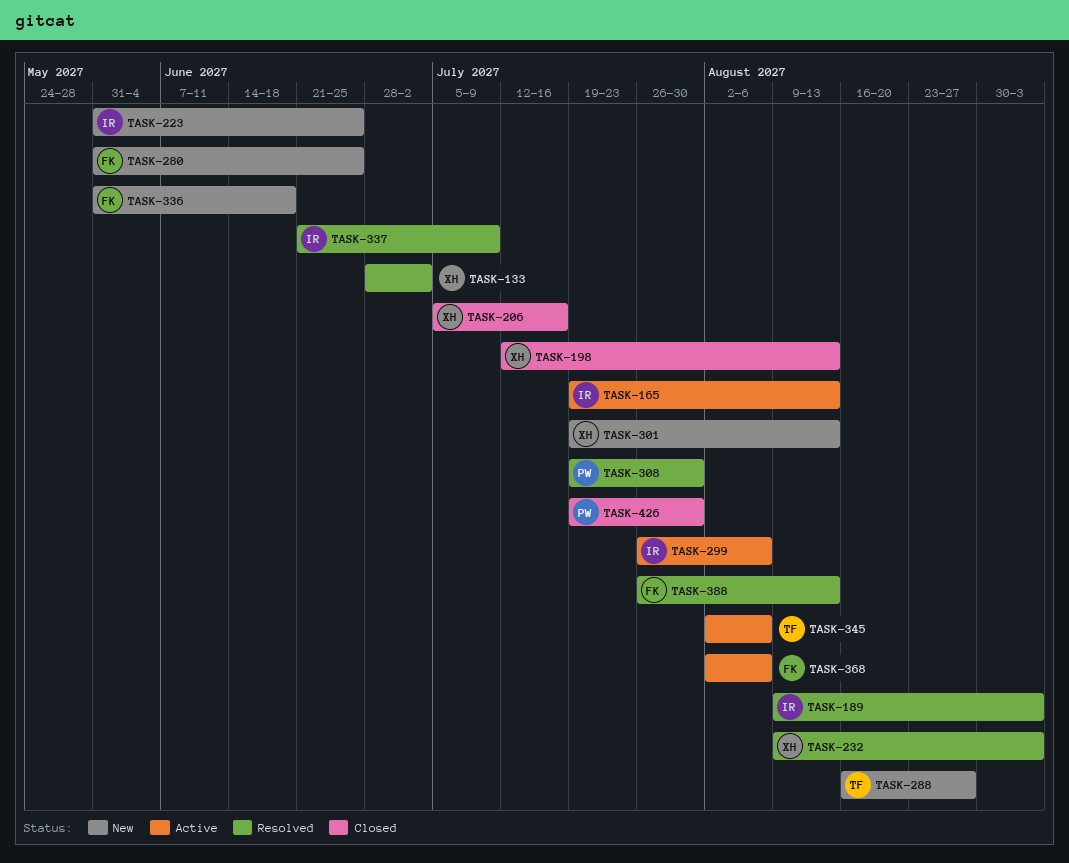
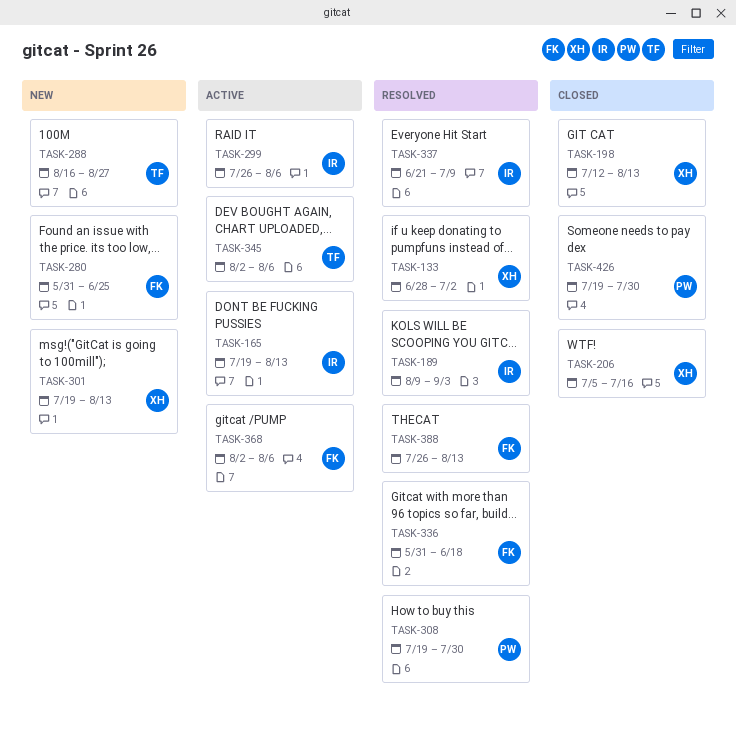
TASK-223: present -> none
TASK-232: present -> none
TASK-336, status: New -> Resolved

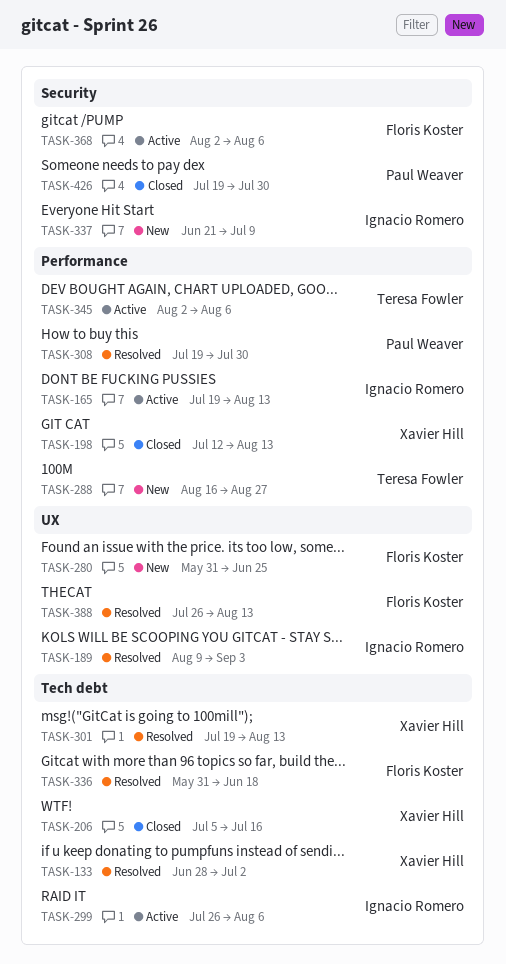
TASK-301, status: New -> Resolved
TASK-337, status: Resolved -> New

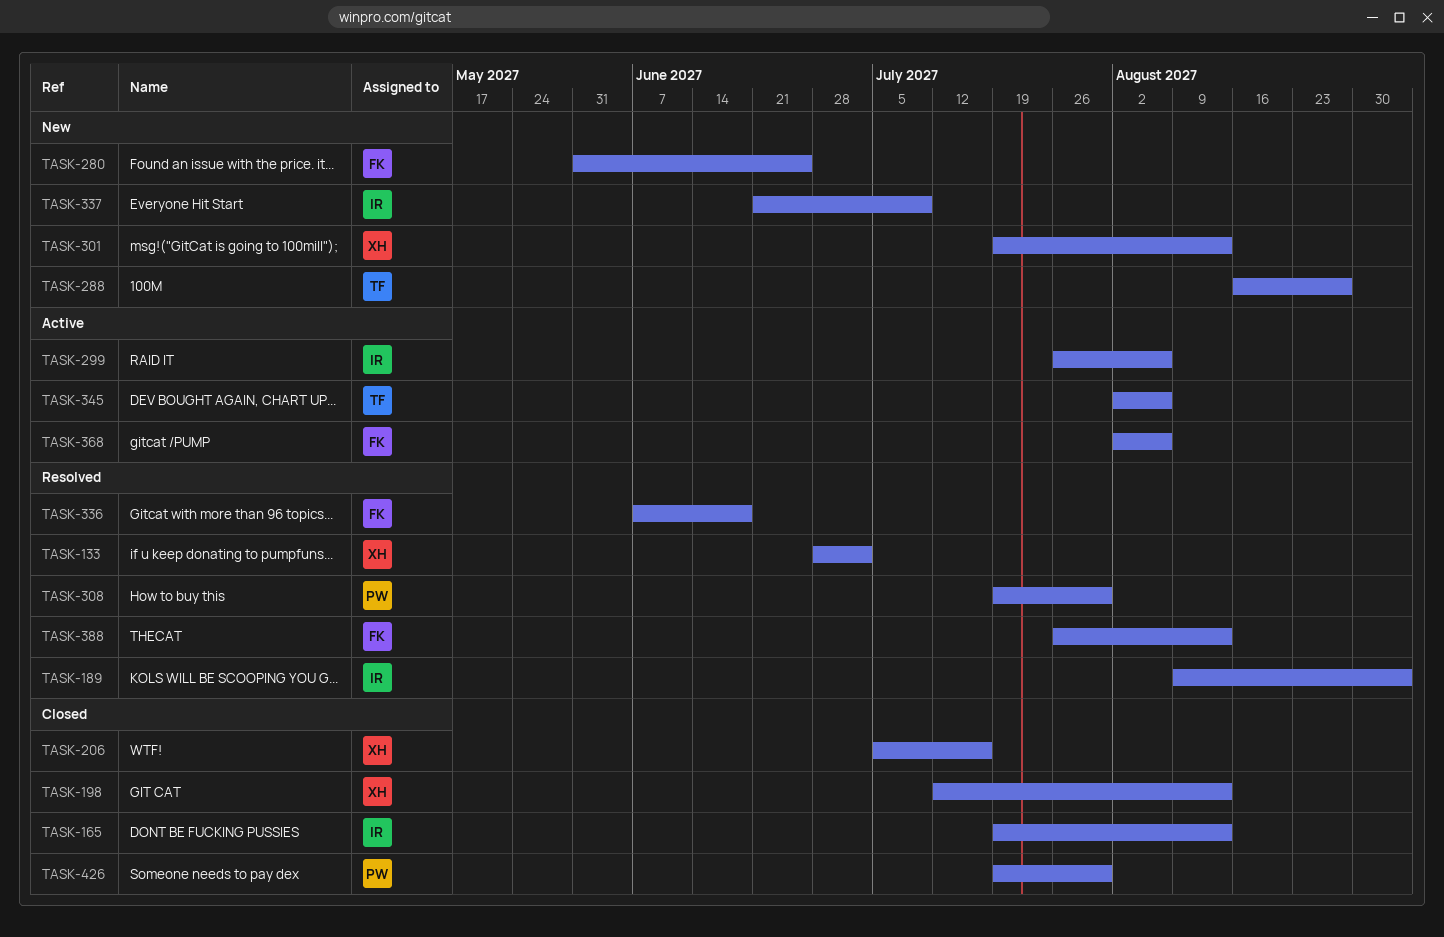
TASK-165, status: Active -> Closed
TASK-301, status: Resolved -> New
TASK-336, start: May 31 -> Jun 7

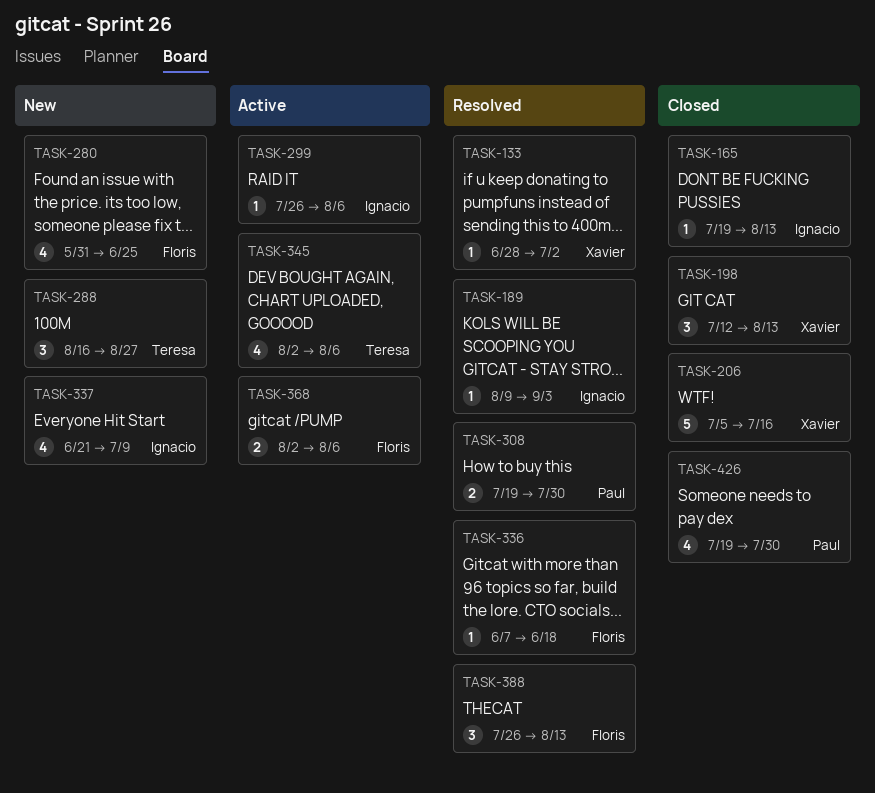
TASK-301: present -> none

